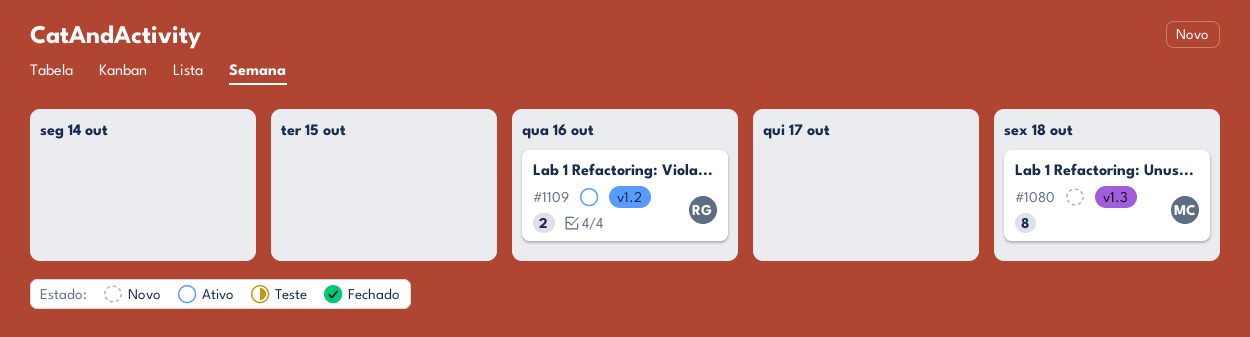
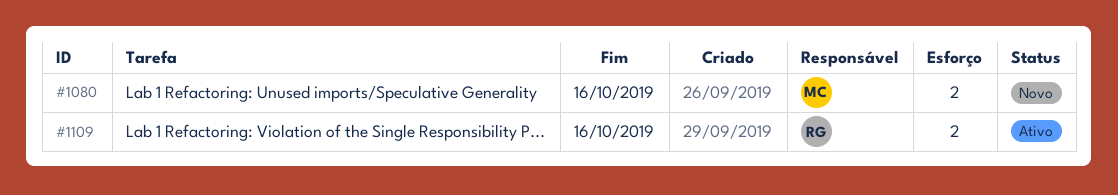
#1080, estimate: 8 -> 2
#1080, due: Oct 18 -> Oct 16

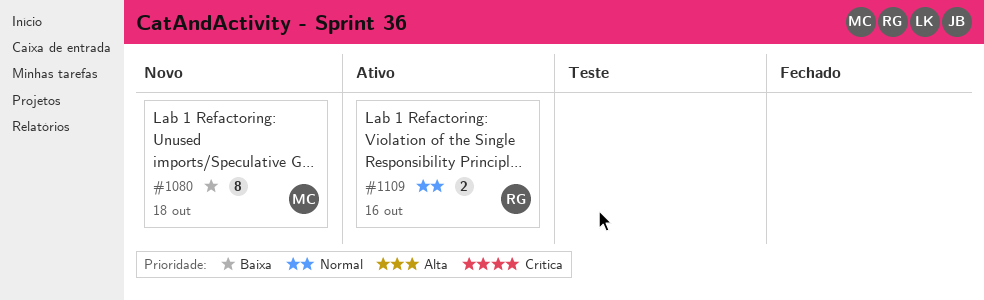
#1080, estimate: 2 -> 8
#1080, due: Oct 16 -> Oct 18

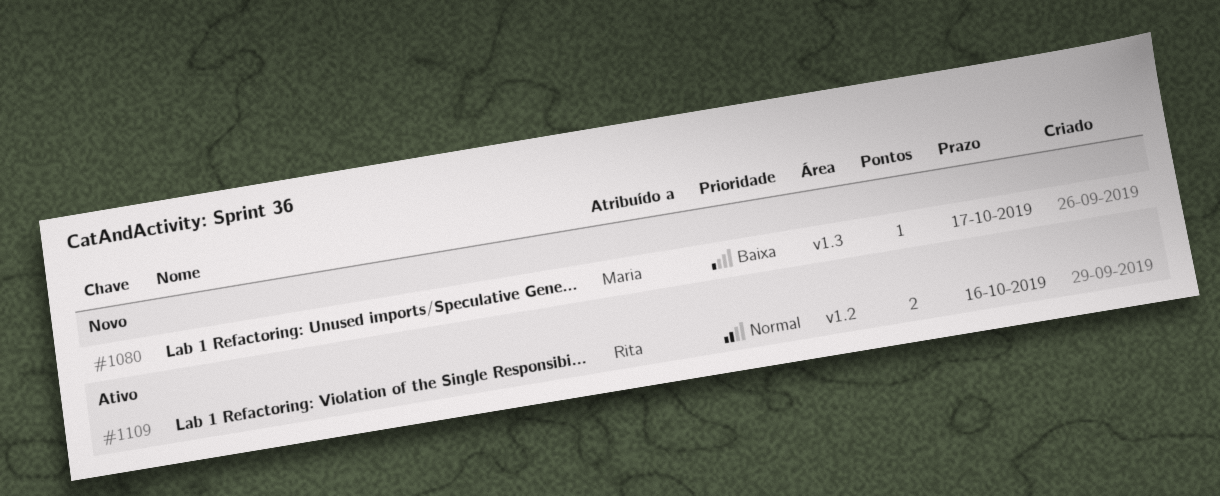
#1080, estimate: 8 -> 1
#1080, due: Oct 18 -> Oct 17

